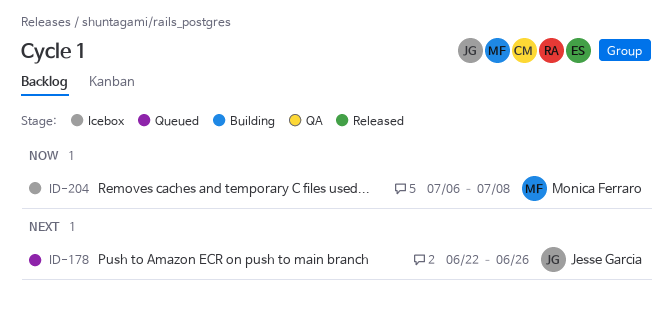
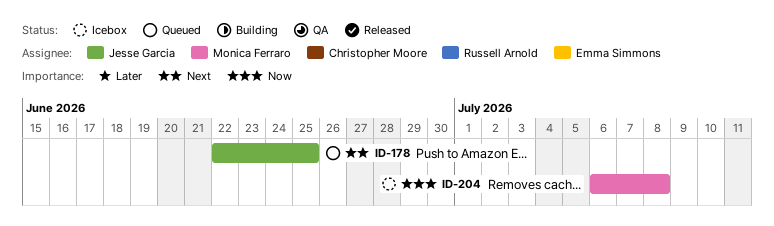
ID-178, due: Jun 26 -> Jun 25

